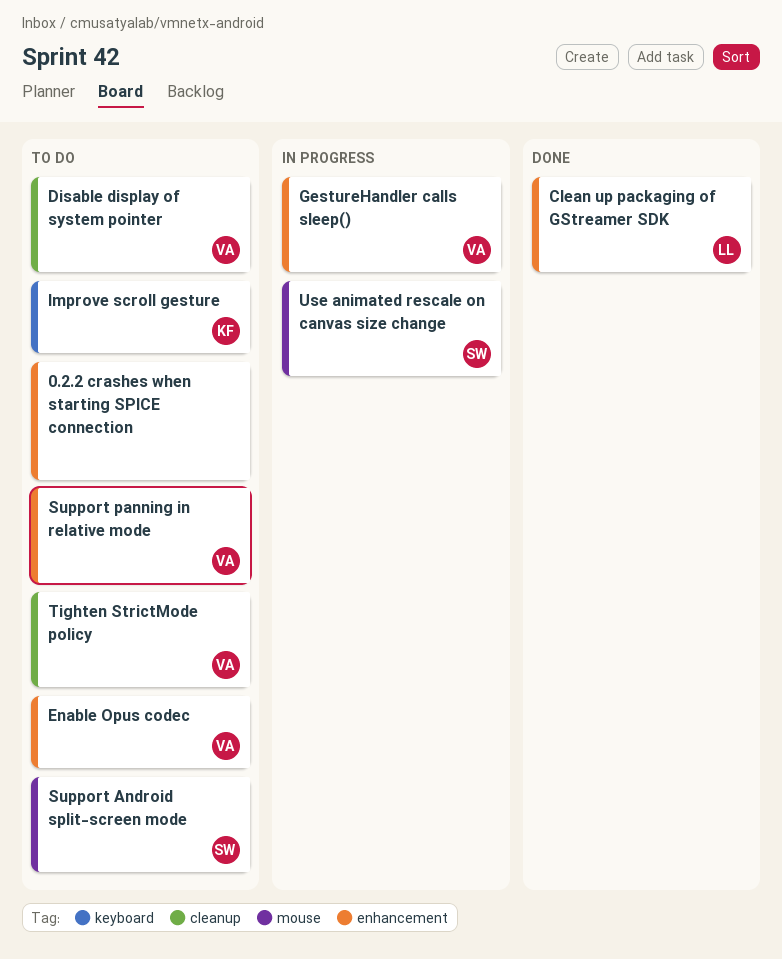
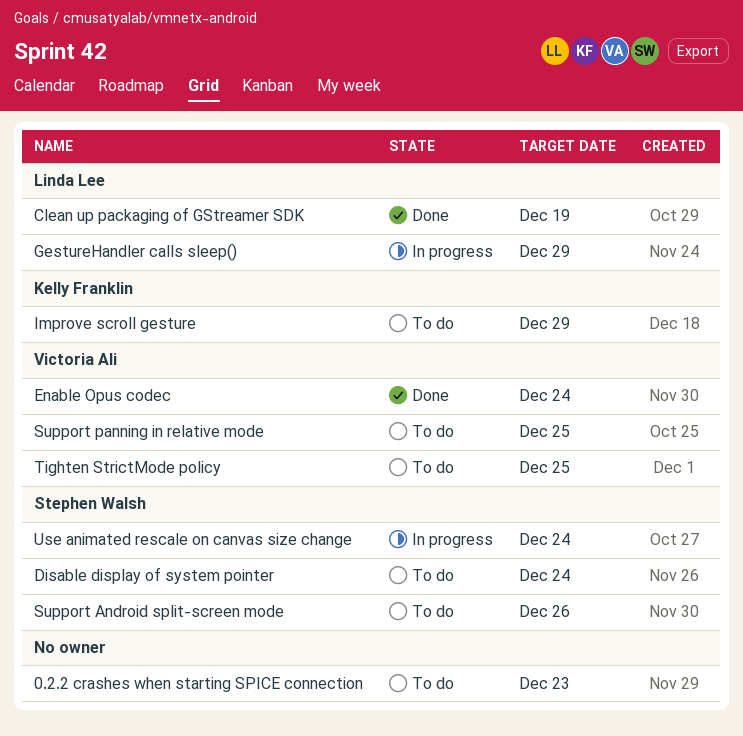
Disable display of system pointer, owner: Victoria Ali -> Stephen Walsh
Enable Opus codec, status: To do -> Done
GestureHandler calls sleep(), owner: Victoria Ali -> Linda Lee

